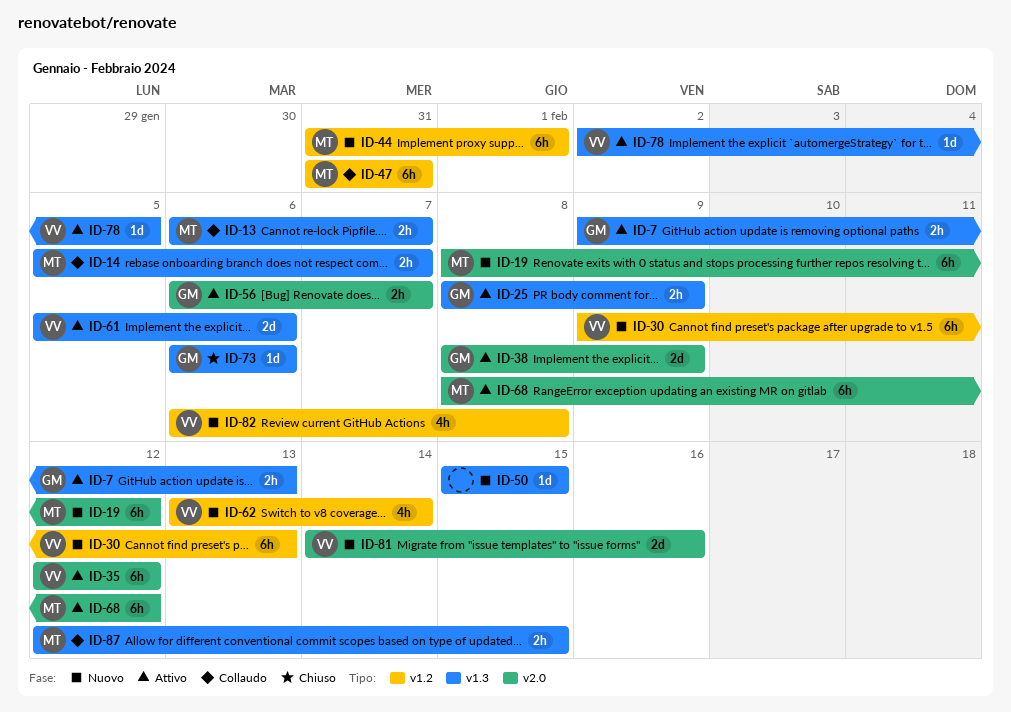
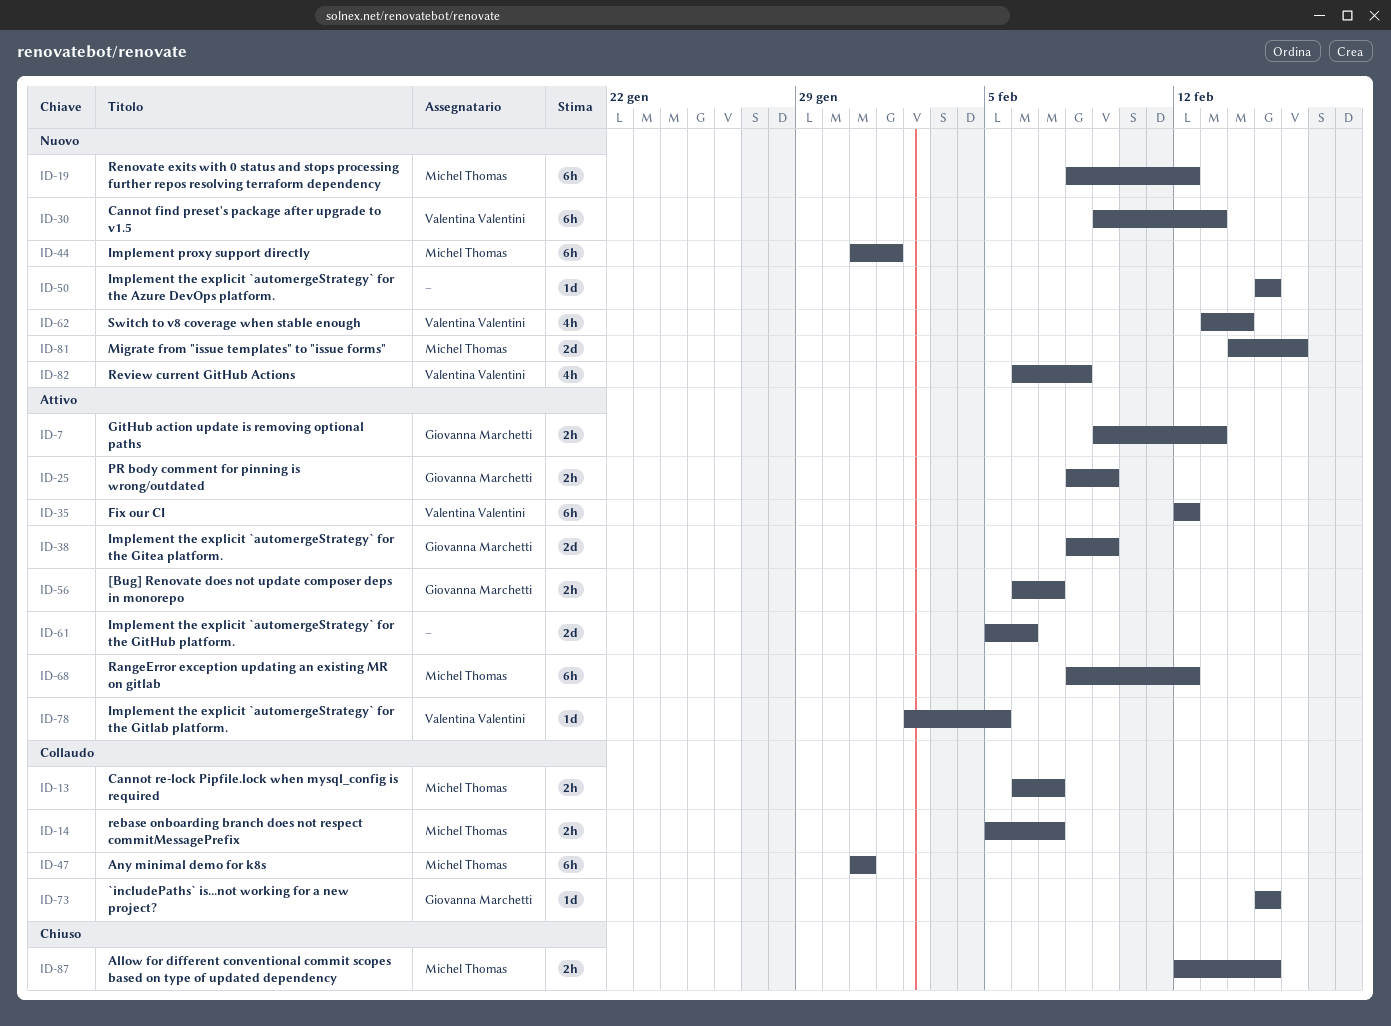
ID-61, owner: Valentina Valentini -> none
ID-73, status: Chiuso -> Collaudo
ID-73, start: Feb 6 -> Feb 15
ID-73, due: Feb 6 -> Feb 15
ID-81, owner: Valentina Valentini -> Michel Thomas
ID-87, status: Collaudo -> Chiuso

